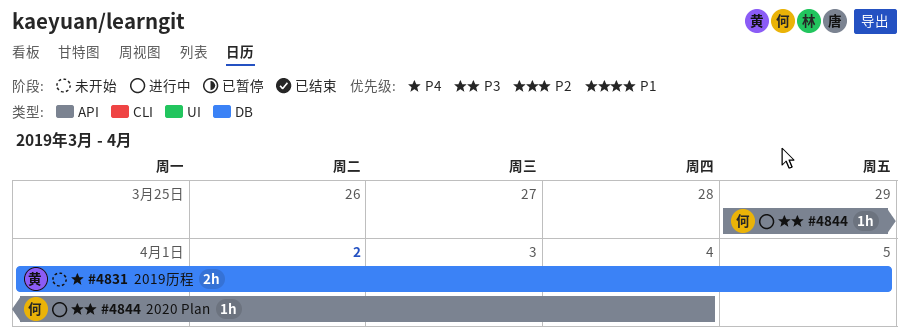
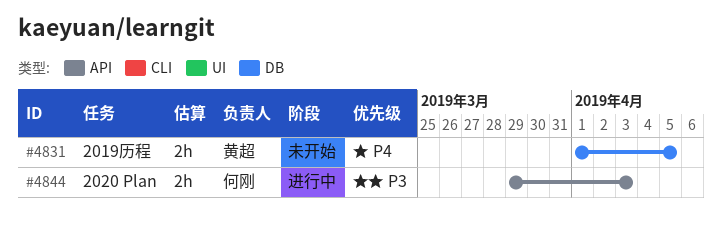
#4844, estimate: 1h -> 2h
#4844, due: Apr 4 -> Apr 3

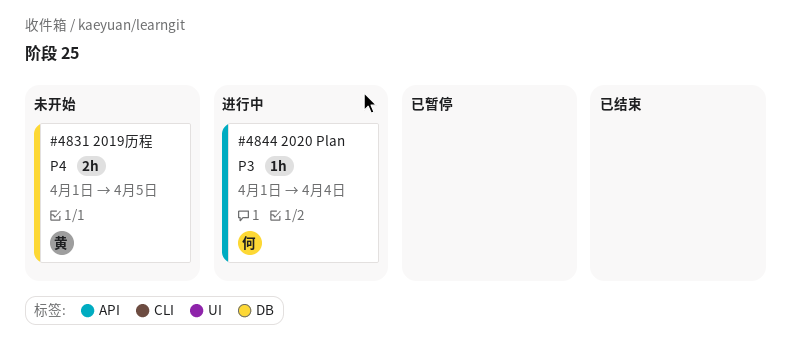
#4844, estimate: 2h -> 1h
#4844, start: Mar 29 -> Apr 1
#4844, due: Apr 3 -> Apr 4

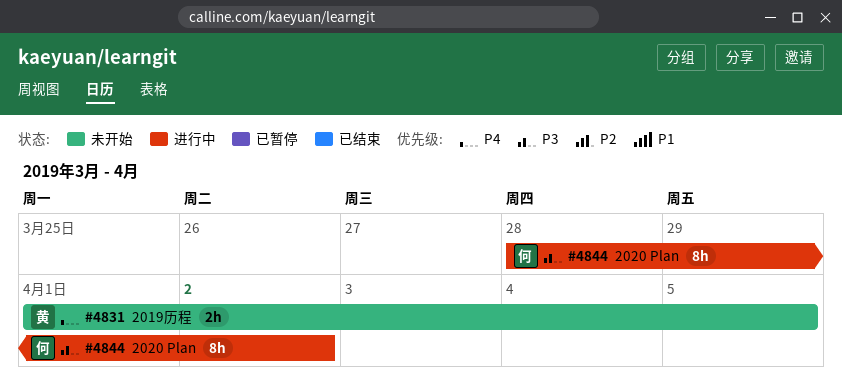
#4844, estimate: 1h -> 8h
#4844, start: Apr 1 -> Mar 28
#4844, due: Apr 4 -> Apr 2

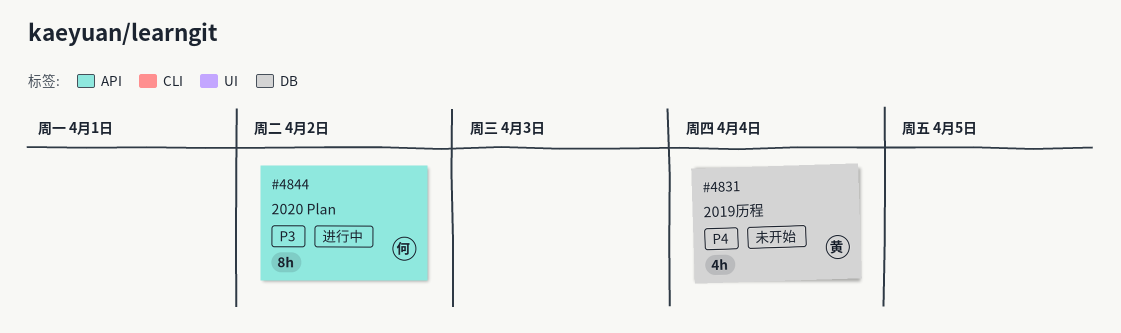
#4831, estimate: 2h -> 4h
#4831, due: Apr 5 -> Apr 4

